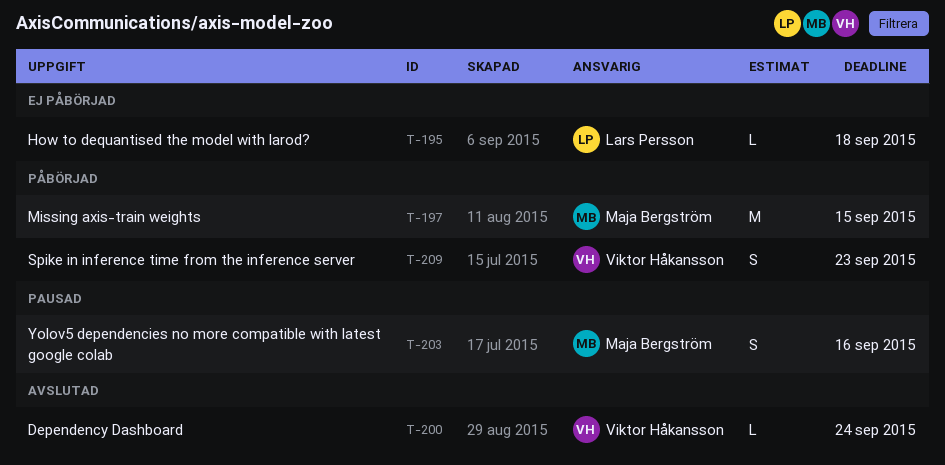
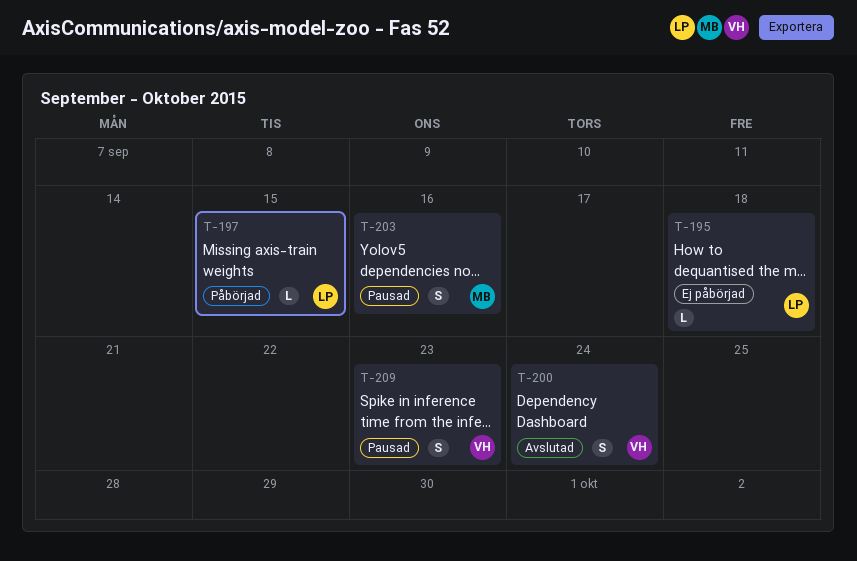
T-197, owner: Maja Bergström -> Lars Persson
T-197, estimate: M -> L
T-200, estimate: L -> S
T-209, status: Påbörjad -> Pausad

